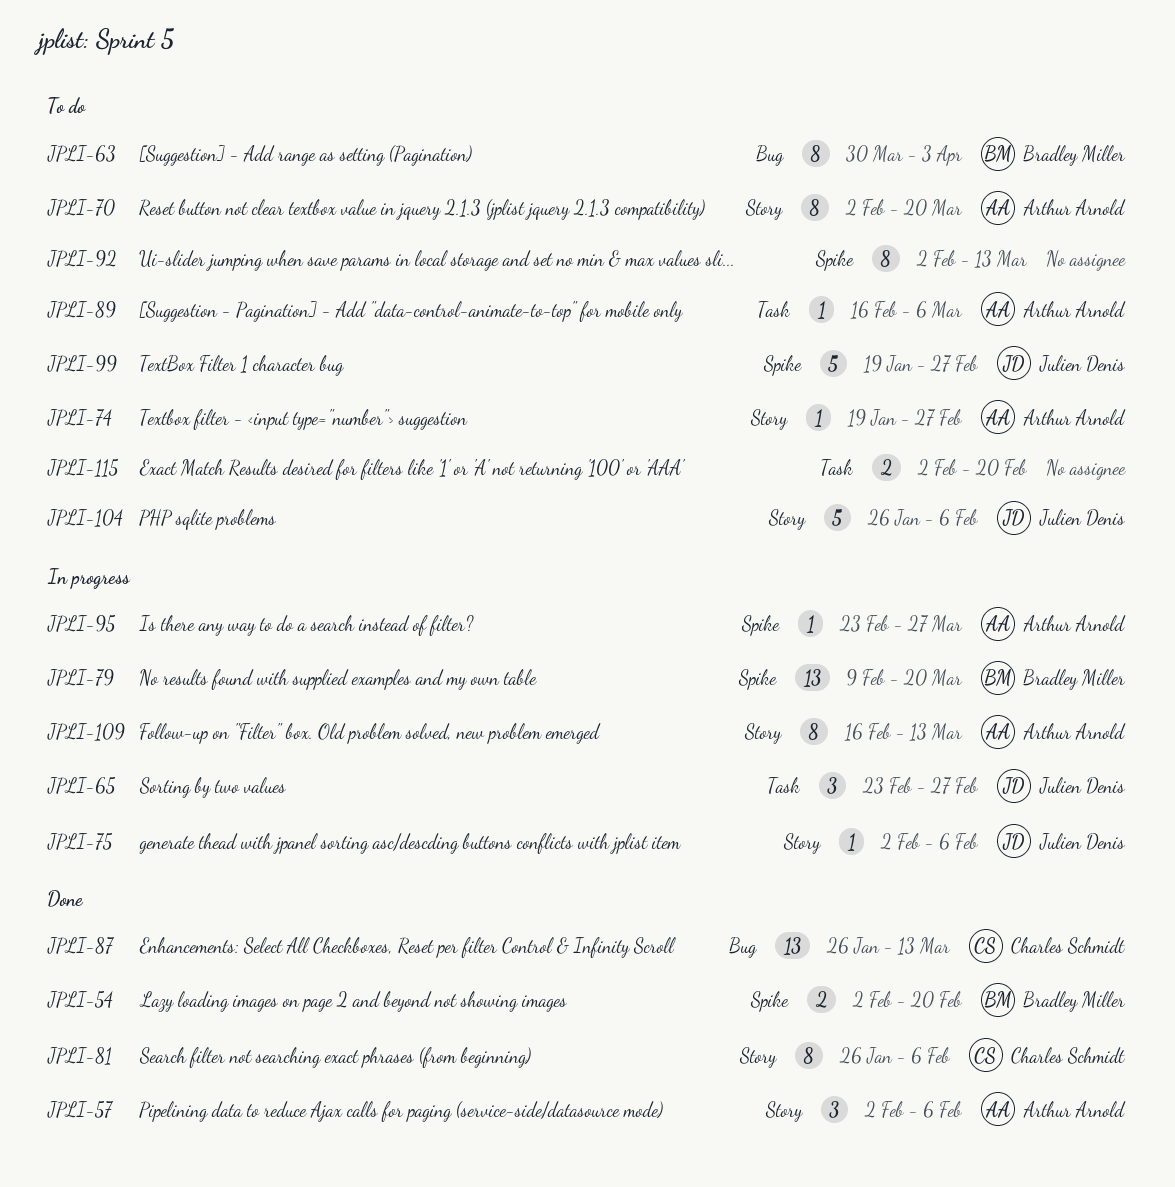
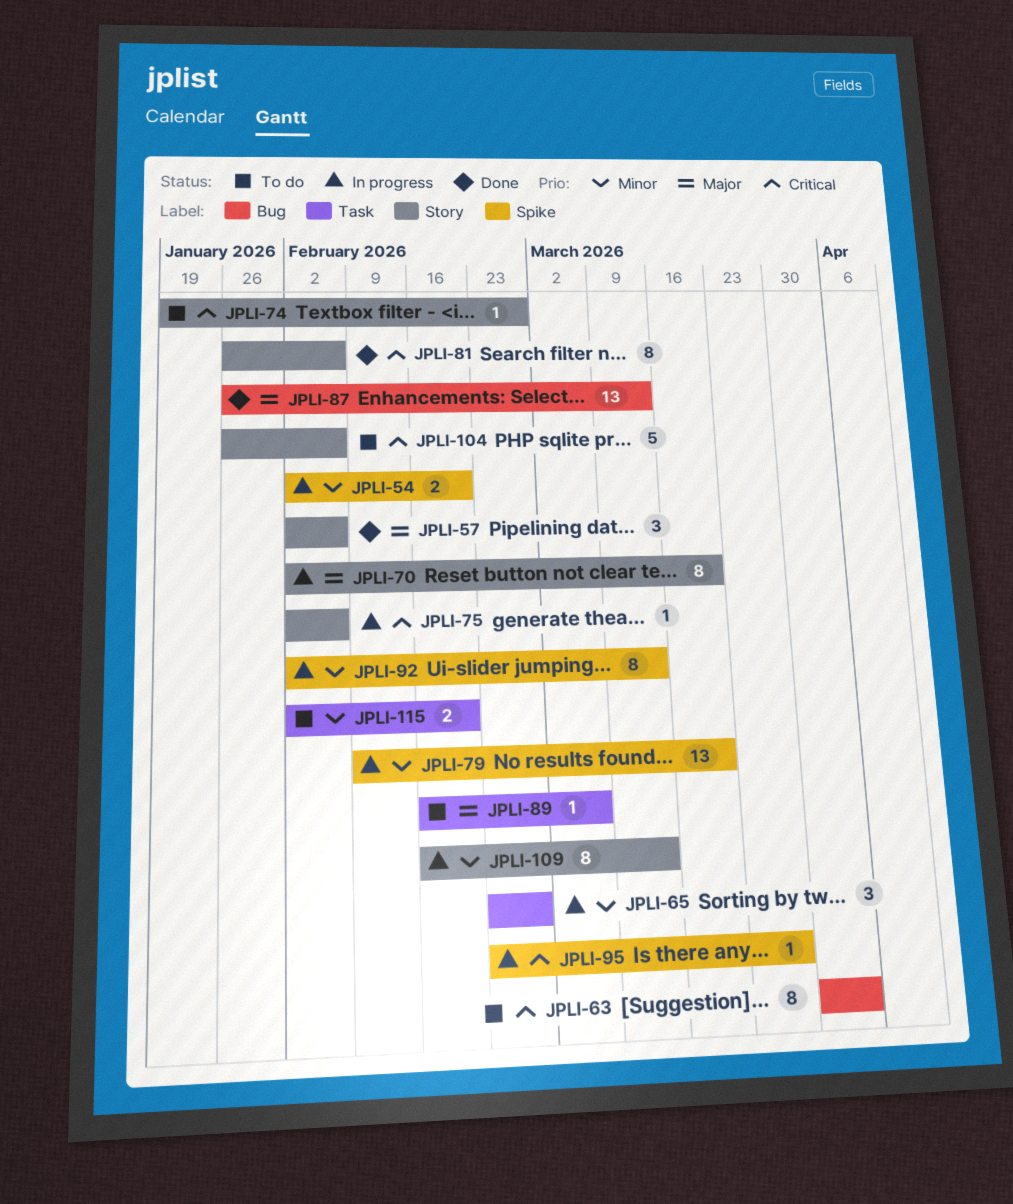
JPLI-54, status: Done -> In progress
JPLI-70, status: To do -> In progress
JPLI-92, status: To do -> In progress
JPLI-99: present -> none

